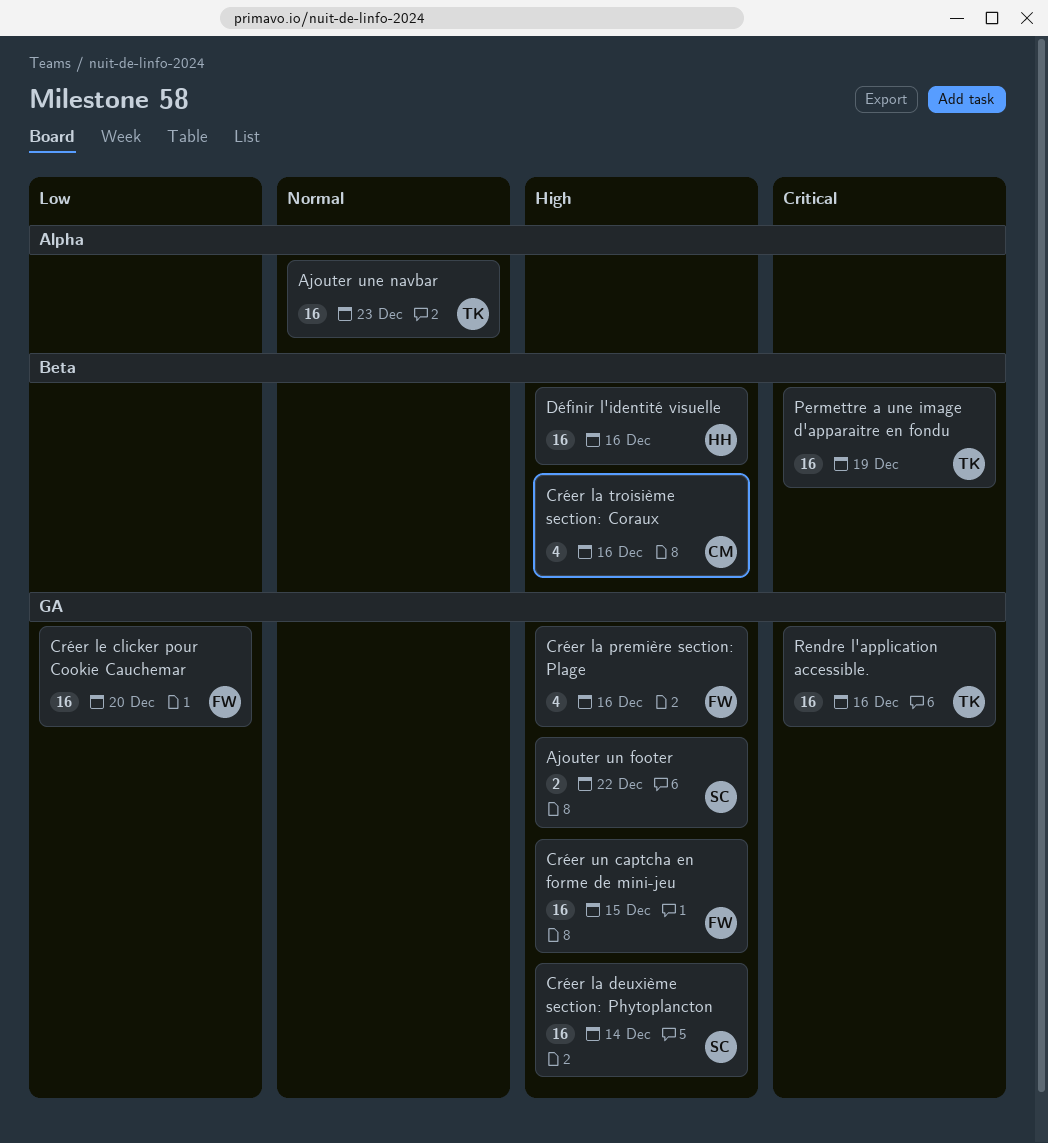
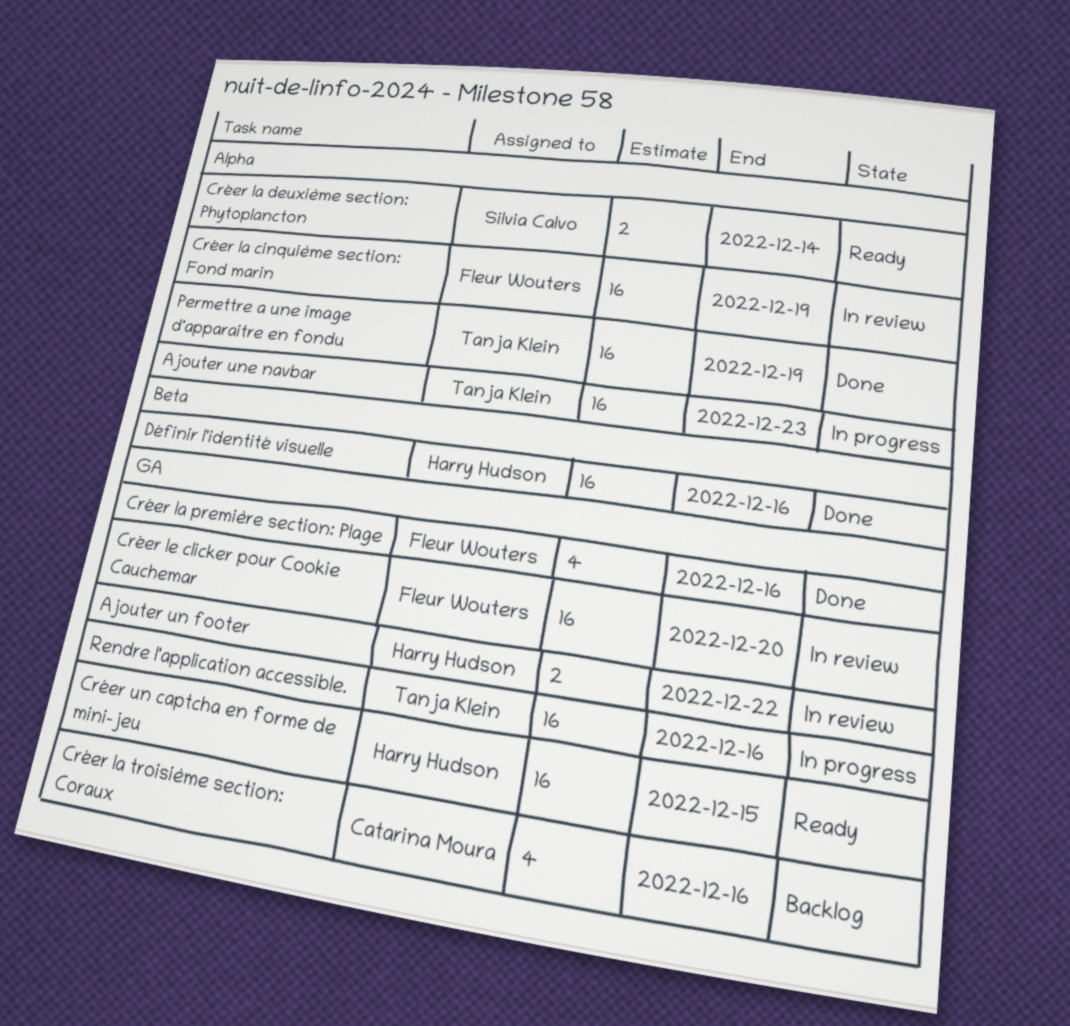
Ajouter un footer, owner: Silvia Calvo -> Harry Hudson
Créer la cinquième section: Fond marin: none -> present
Créer la deuxième section: Phytoplancton, label: GA -> Alpha
Créer la deuxième section: Phytoplancton, estimate: 16 -> 2
Créer la troisième section: Coraux, label: Beta -> GA
Créer un captcha en forme de mini-jeu, owner: Fleur Wouters -> Harry Hudson
Permettre a une image d'apparaitre en fondu, label: Beta -> Alpha

